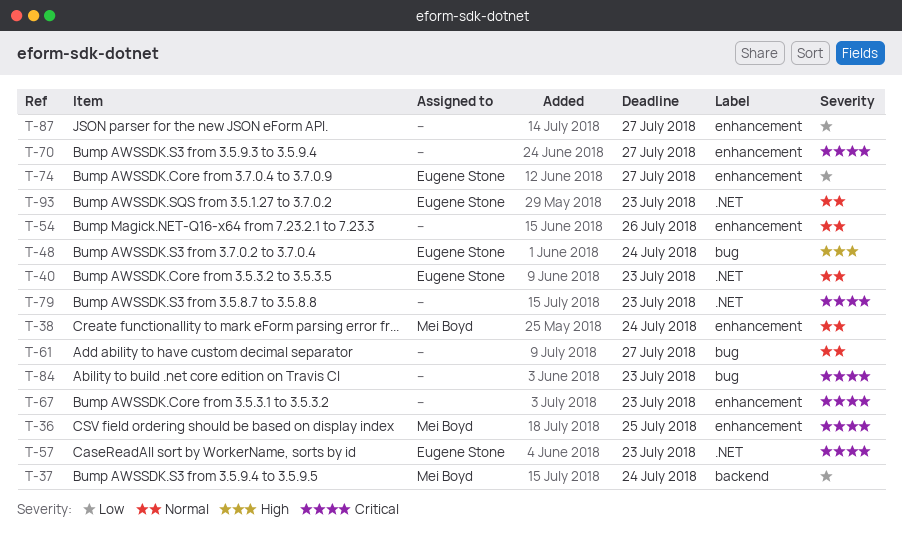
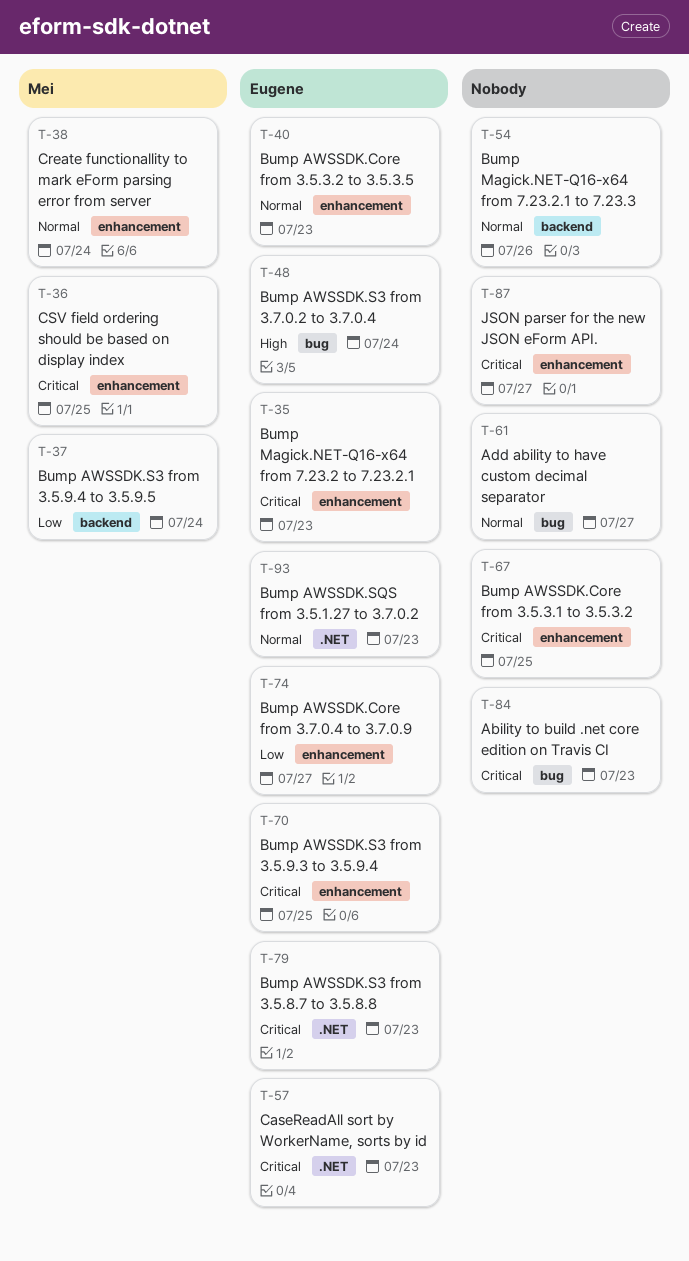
T-35: none -> present
T-40, label: .NET -> enhancement
T-54, label: enhancement -> backend
T-67, due: Jul 23 -> Jul 25
T-70, owner: none -> Eugene Stone
T-70, due: Jul 27 -> Jul 25
T-79, owner: none -> Eugene Stone
T-87, priority: Low -> Critical

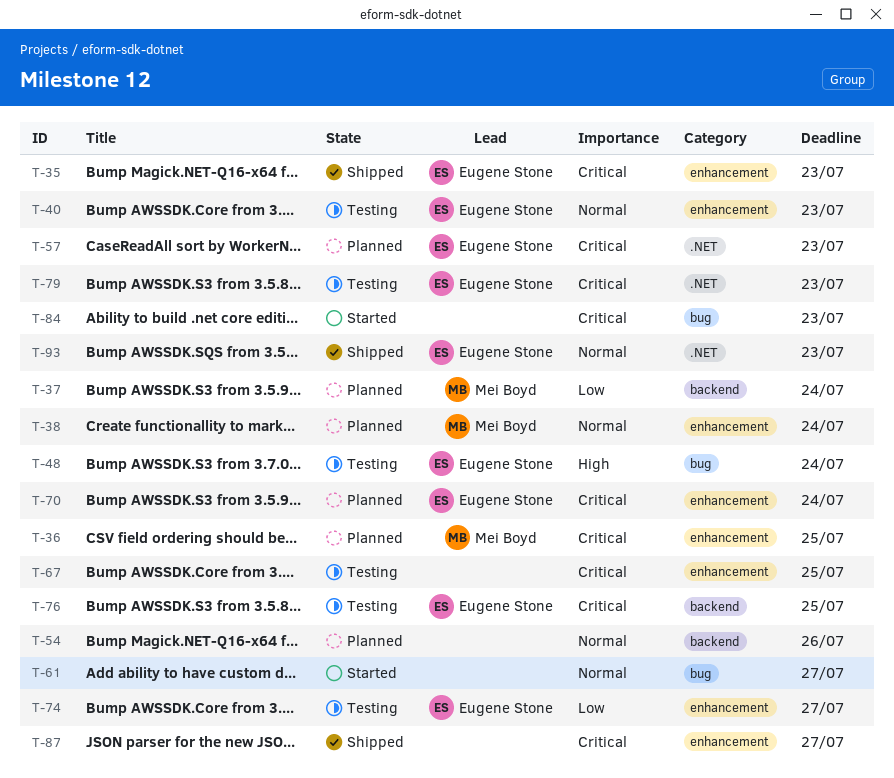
T-70, due: Jul 25 -> Jul 24
T-76: none -> present

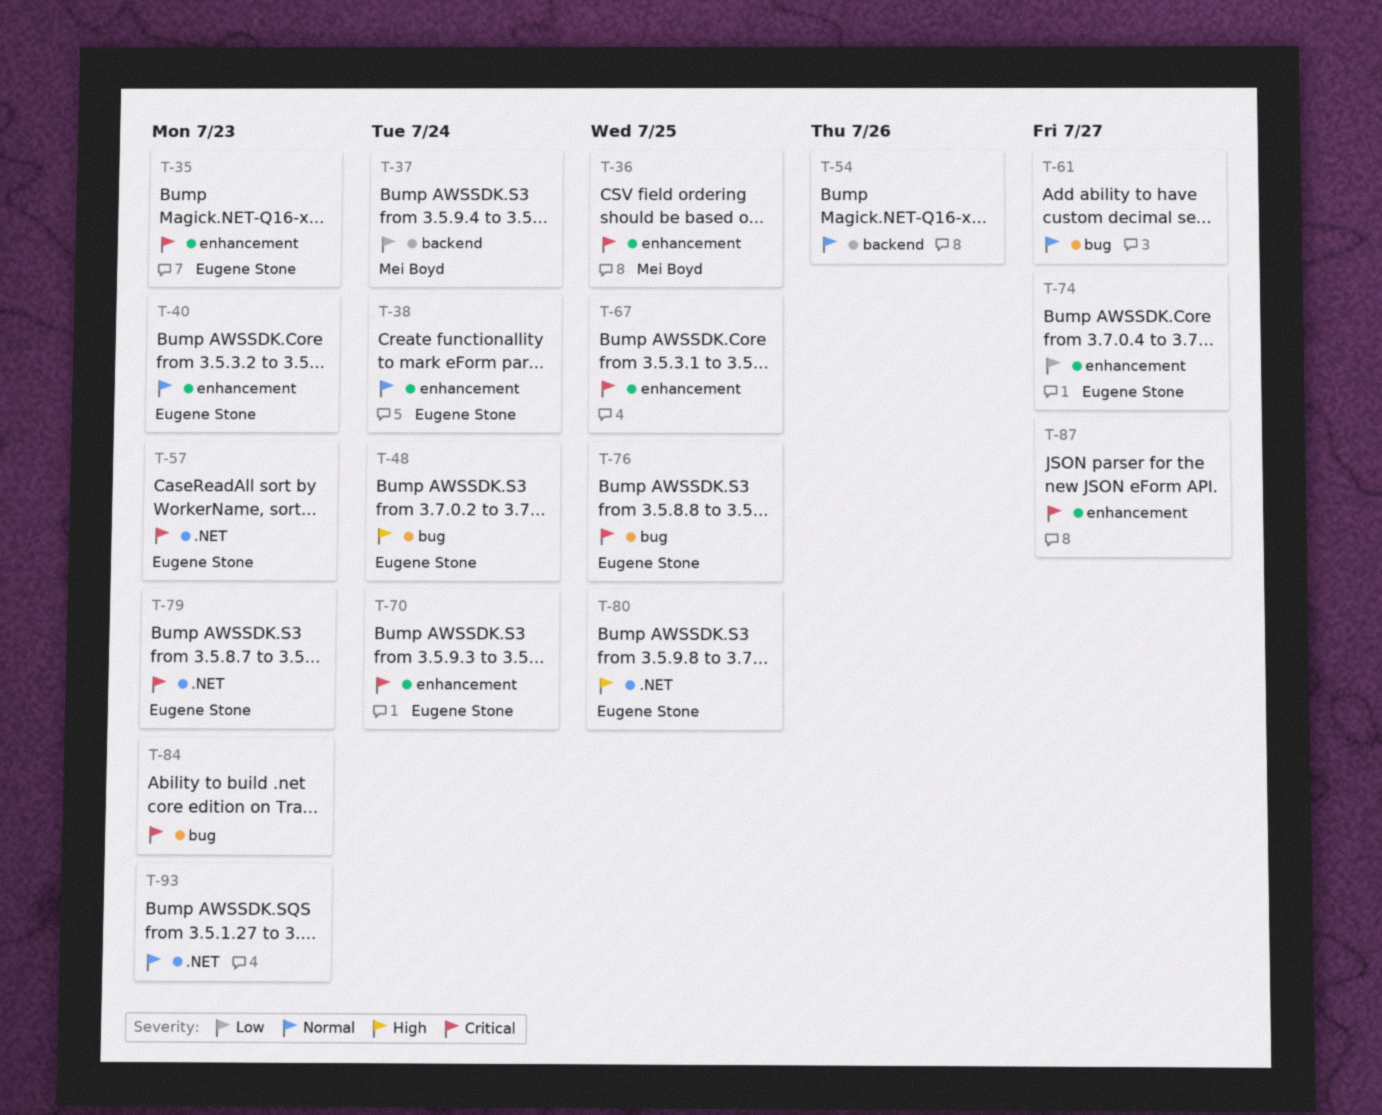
T-38, owner: Mei Boyd -> Eugene Stone
T-76, label: backend -> bug
T-80: none -> present
T-93, owner: Eugene Stone -> none

